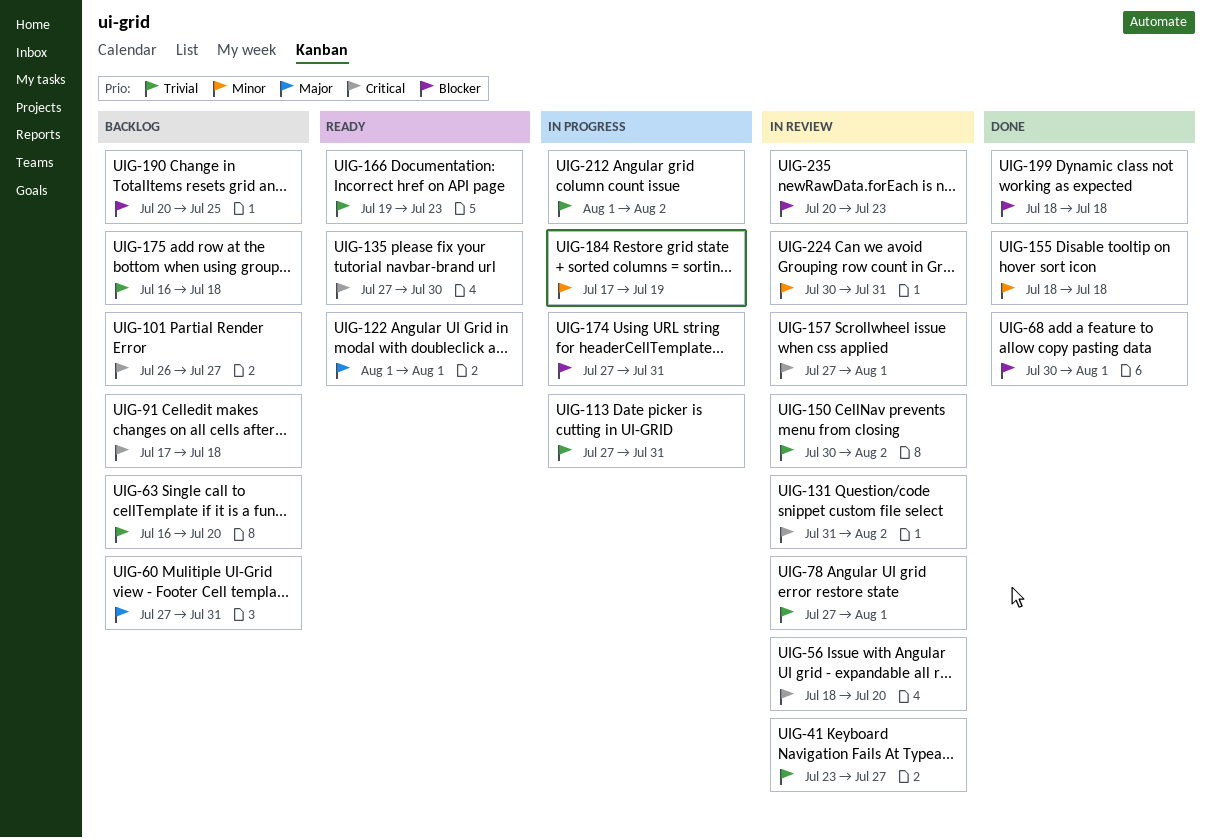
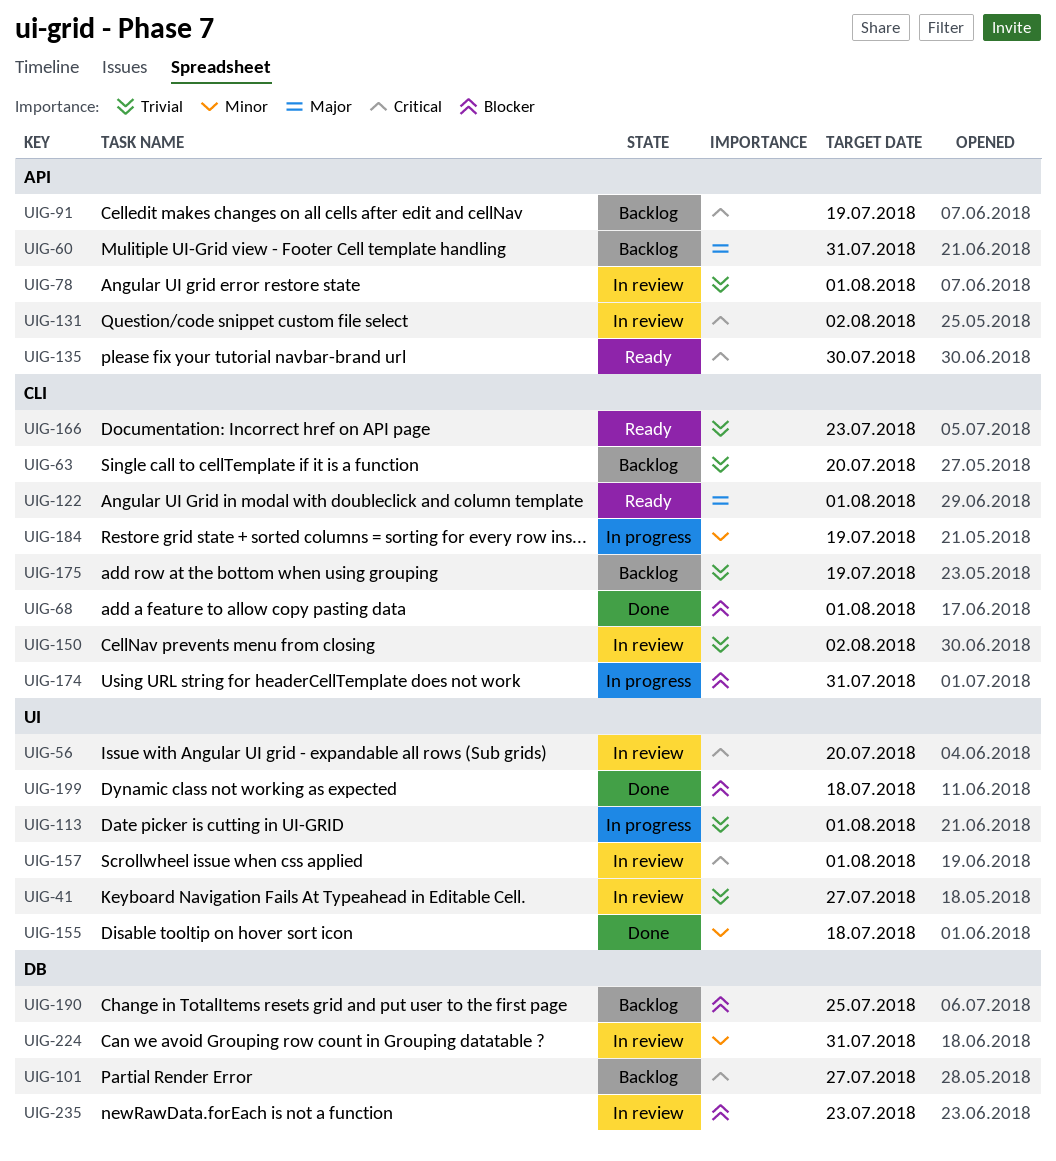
UIG-91, due: Jul 18 -> Jul 19
UIG-113, due: Jul 31 -> Aug 1
UIG-175, due: Jul 18 -> Jul 19
UIG-212: present -> none

